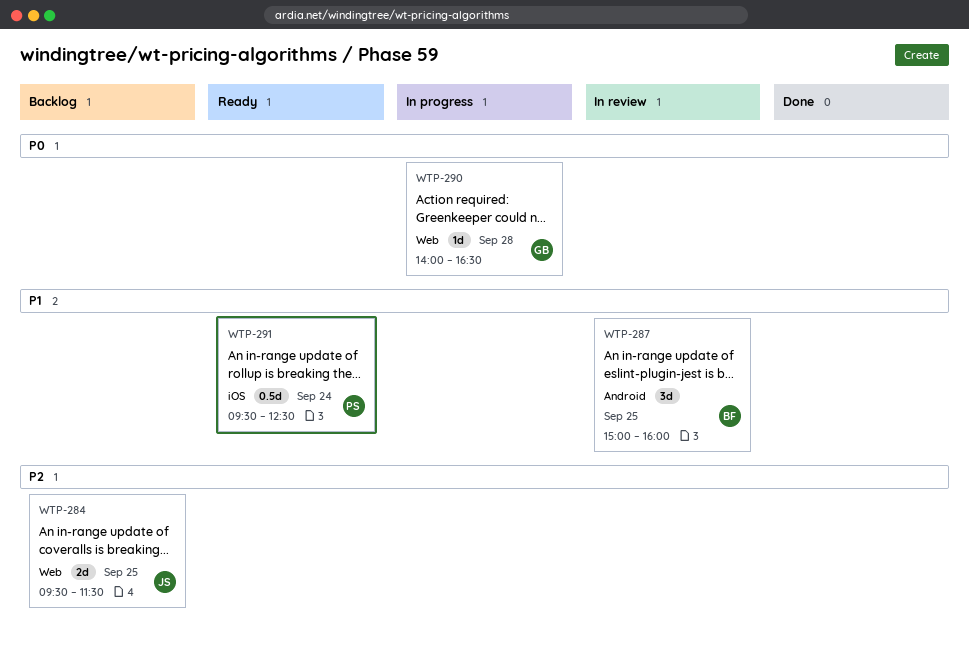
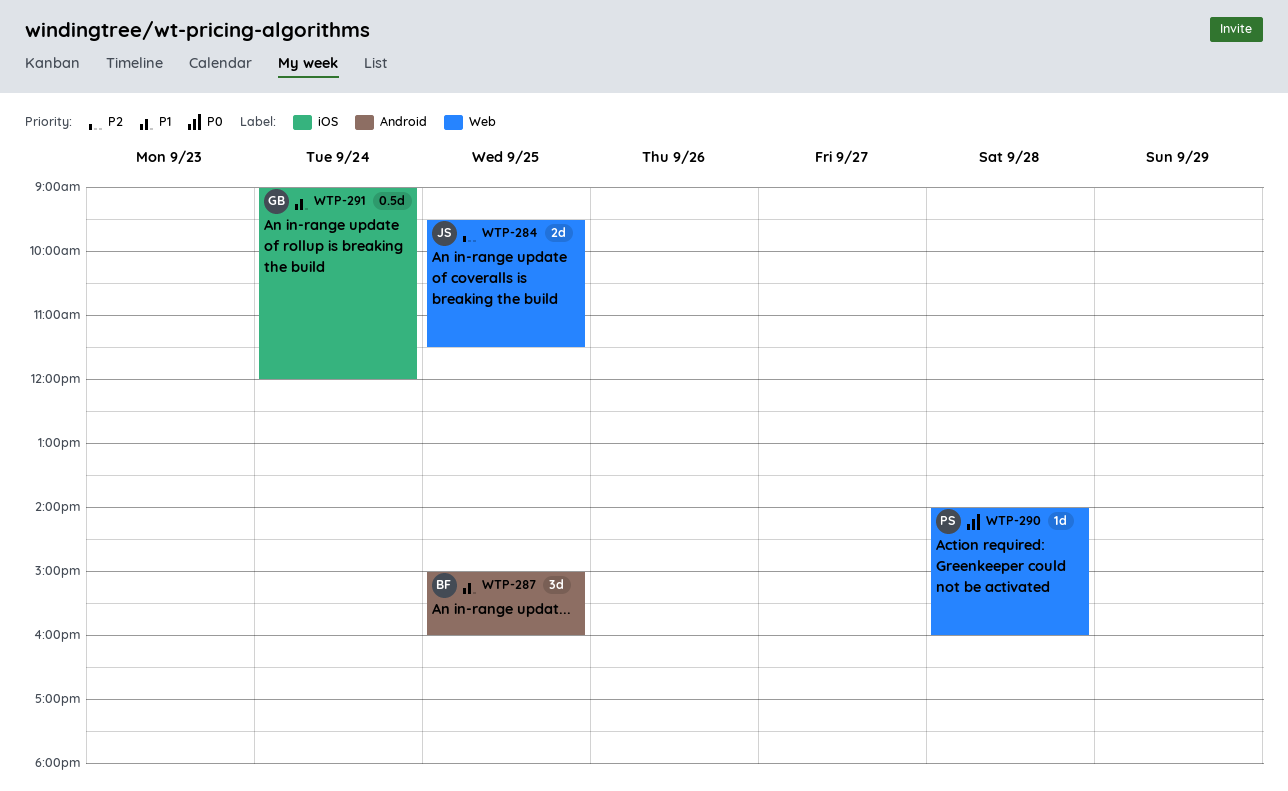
WTP-290, owner: GB -> PS
WTP-290, ends: 16:30 -> 16:00
WTP-291, owner: PS -> GB
WTP-291, begins: 09:30 -> 09:00
WTP-291, ends: 12:30 -> 12:00

